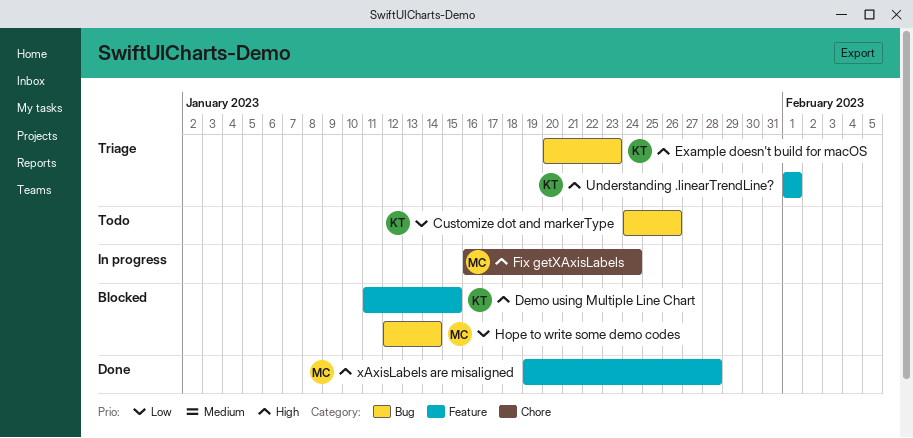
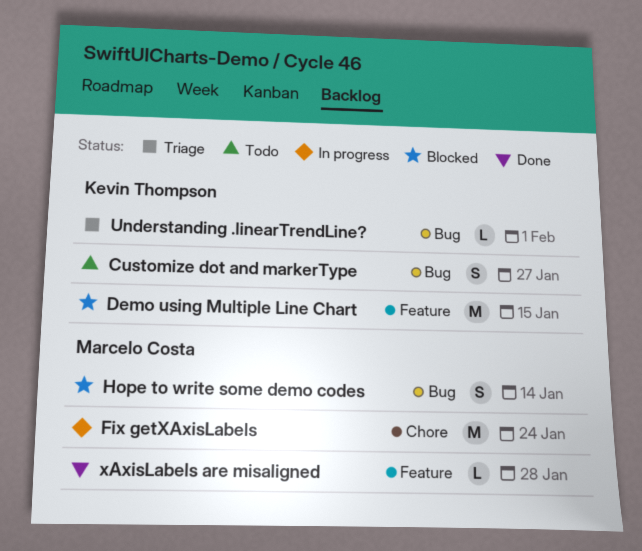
Customize dot and markerType, due: Jan 26 -> Jan 27
Example doesn't build for macOS: present -> none
Understanding .linearTrendLine?, label: Feature -> Bug

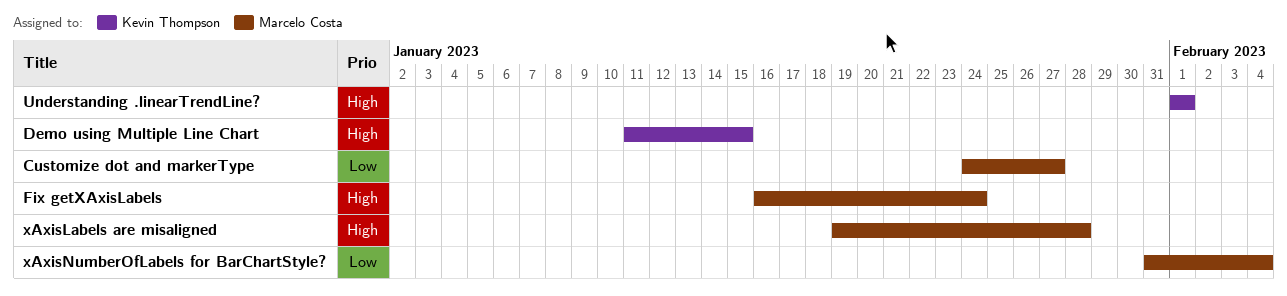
Customize dot and markerType, owner: Kevin Thompson -> Marcelo Costa
Hope to write some demo codes: present -> none
xAxisNumberOfLabels for BarChartStyle?: none -> present

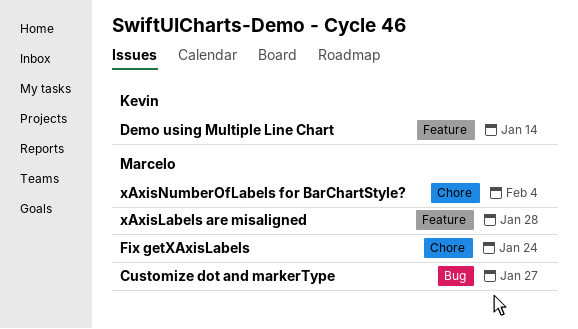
Demo using Multiple Line Chart, due: Jan 15 -> Jan 14
Understanding .linearTrendLine?: present -> none

